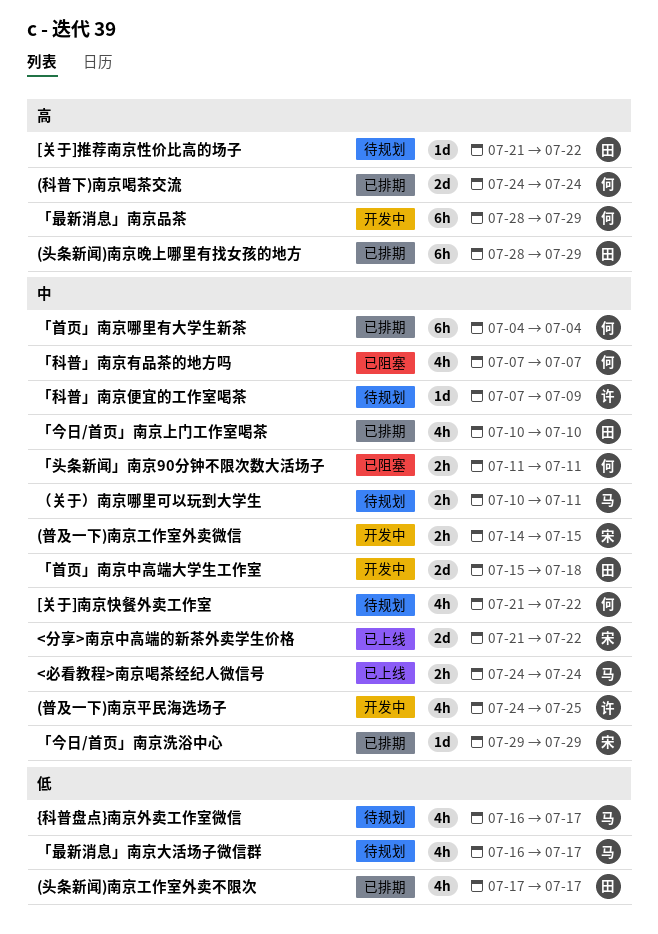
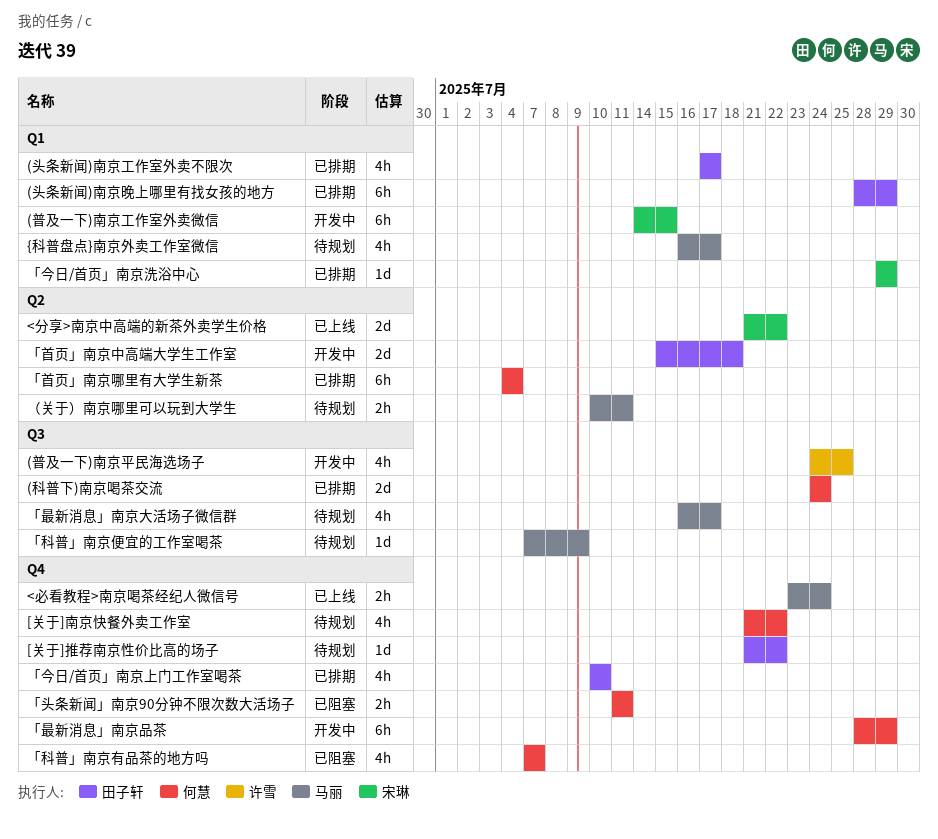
(普及一下)南京工作室外卖微信, estimate: 2h -> 6h
<必看教程>南京喝茶经纪人微信号, start: Jul 24 -> Jul 23
「科普」南京便宜的工作室喝茶, owner: 许雪 -> 马丽

